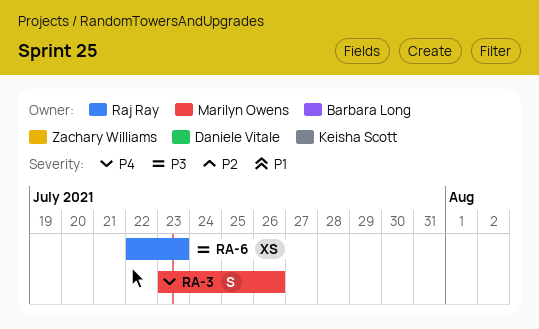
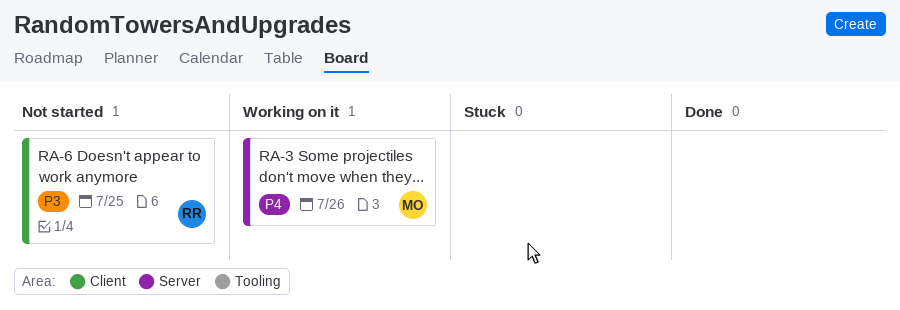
RA-6, due: Jul 23 -> Jul 25

